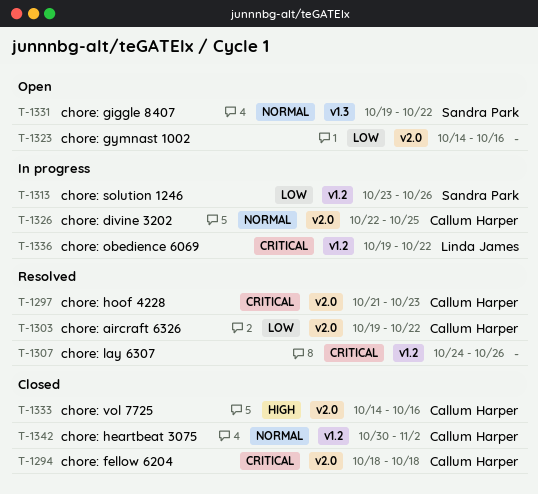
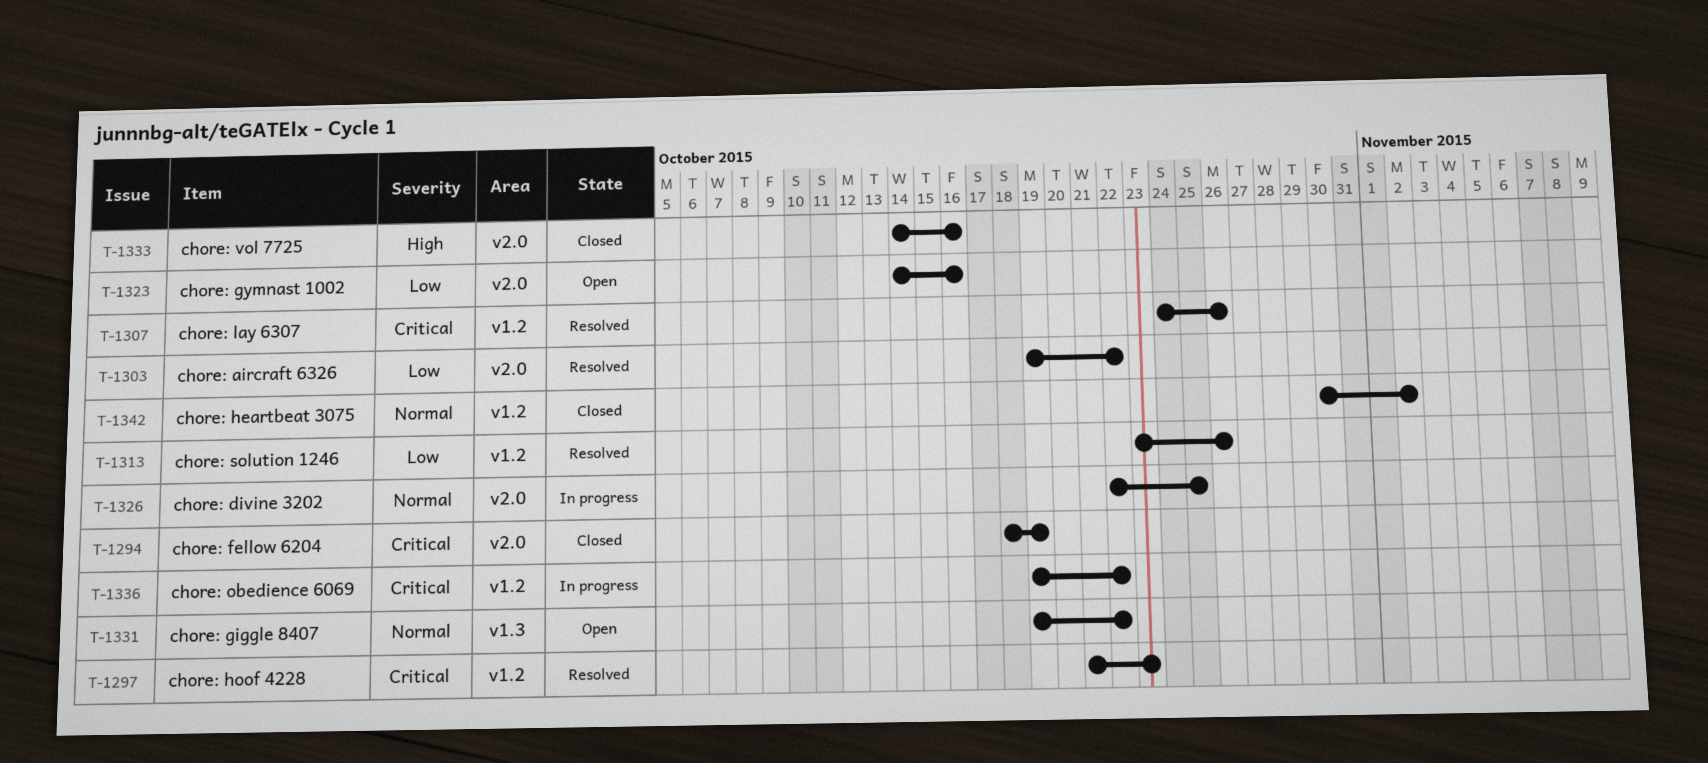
T-1294, due: Oct 18 -> Oct 19
T-1297, label: v2.0 -> v1.2
T-1313, status: In progress -> Resolved

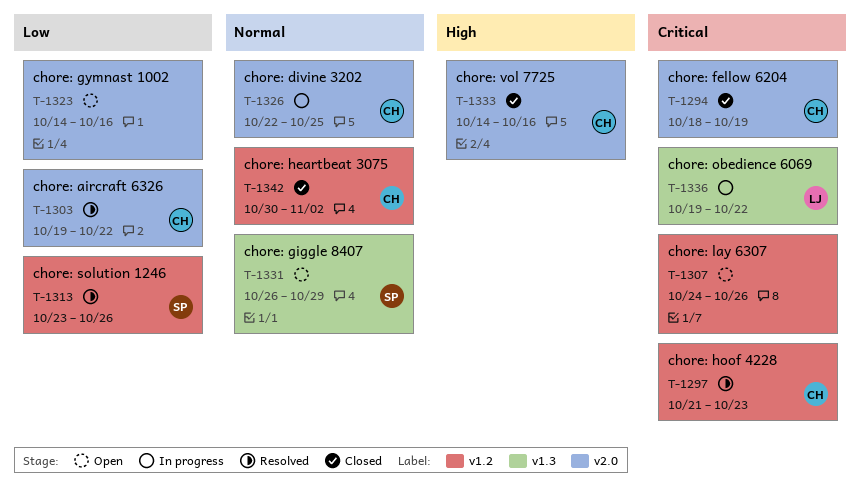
T-1307, status: Resolved -> Open
T-1331, start: Oct 19 -> Oct 26
T-1331, due: Oct 22 -> Oct 29
T-1336, label: v1.2 -> v1.3

